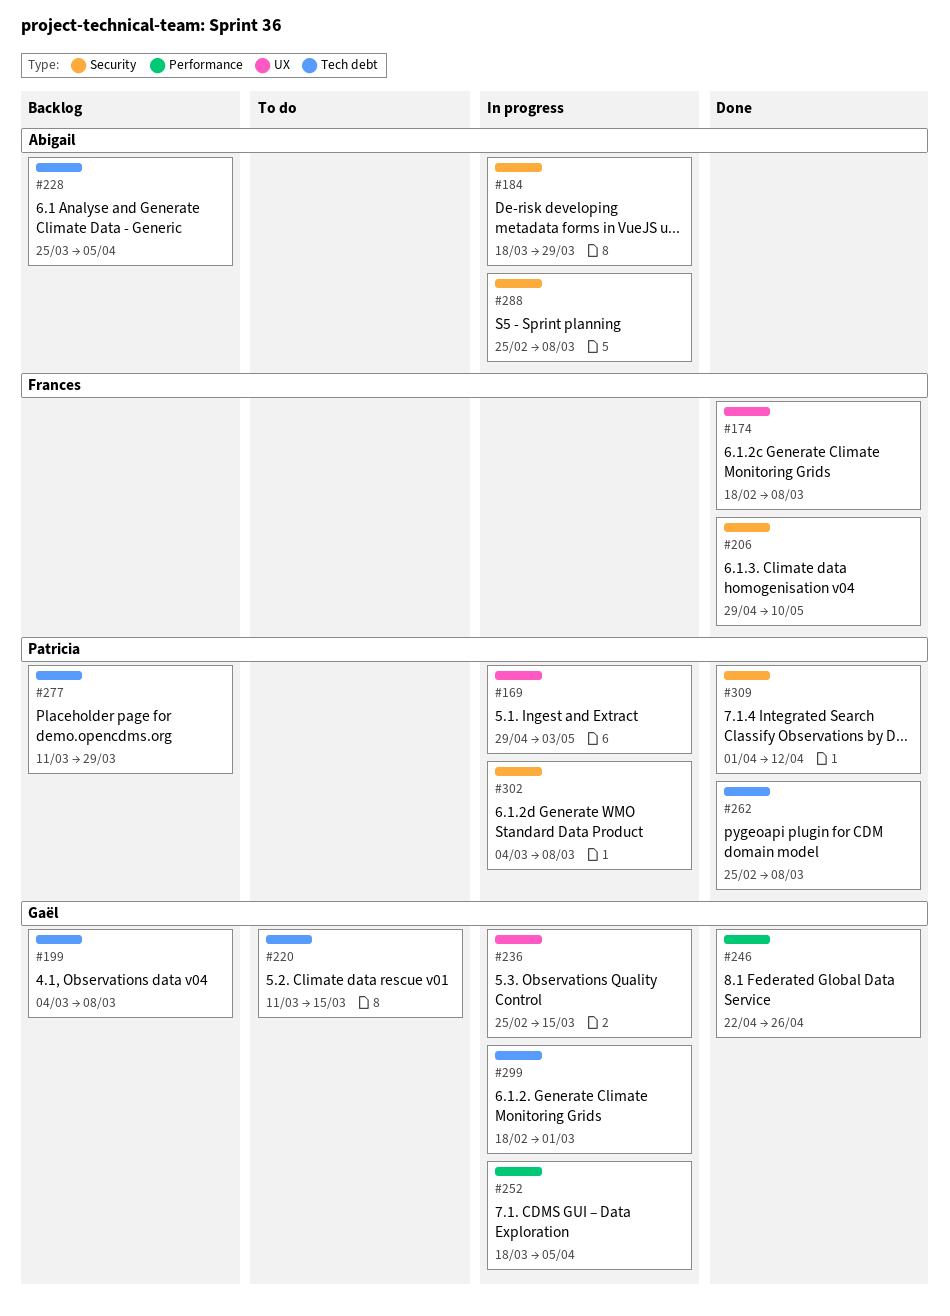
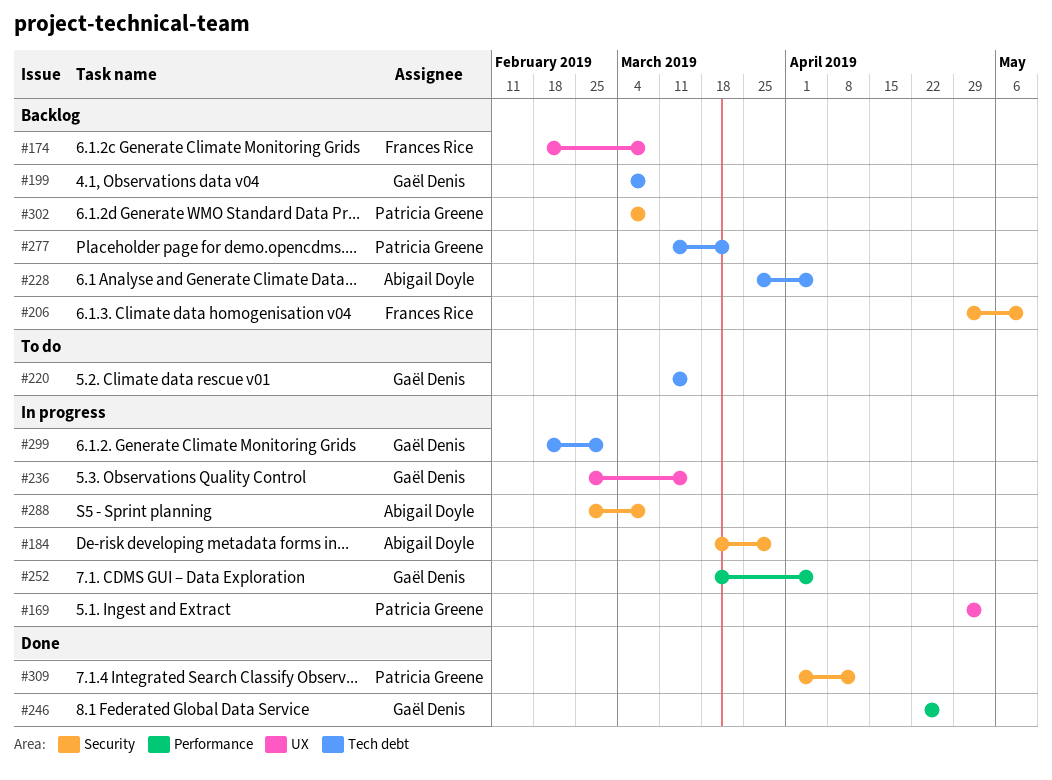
#174, status: Done -> Backlog
#206, status: Done -> Backlog
#262: present -> none
#277, due: Mar 29 -> Mar 22
#302, status: In progress -> Backlog

